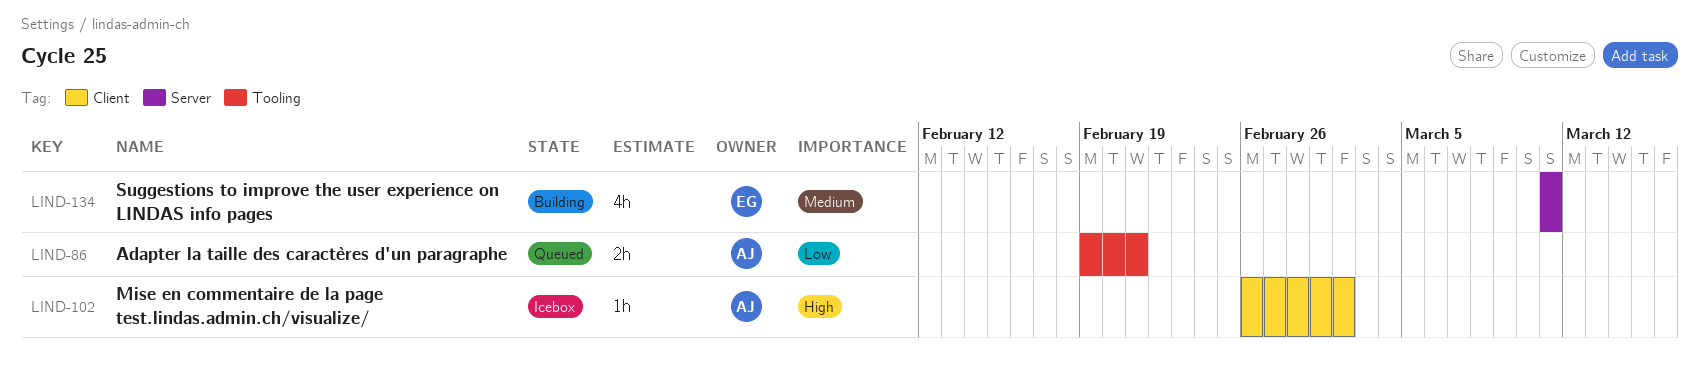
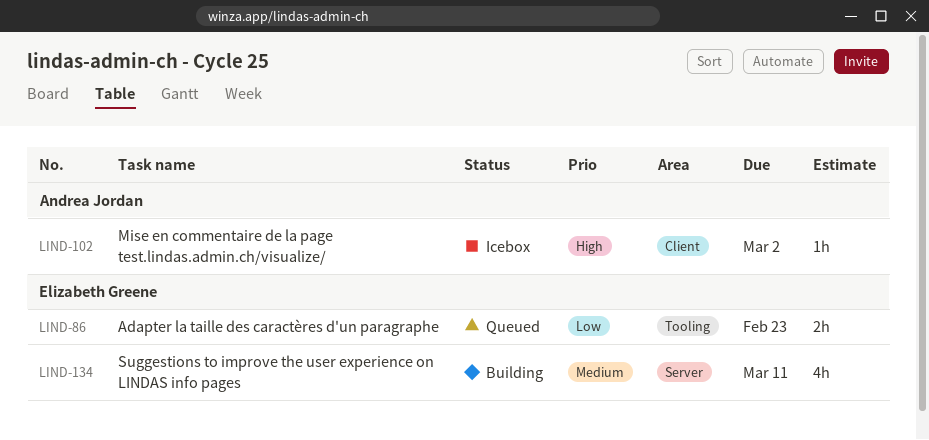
LIND-86, owner: Andrea Jordan -> Elizabeth Greene
LIND-86, due: Feb 21 -> Feb 23

